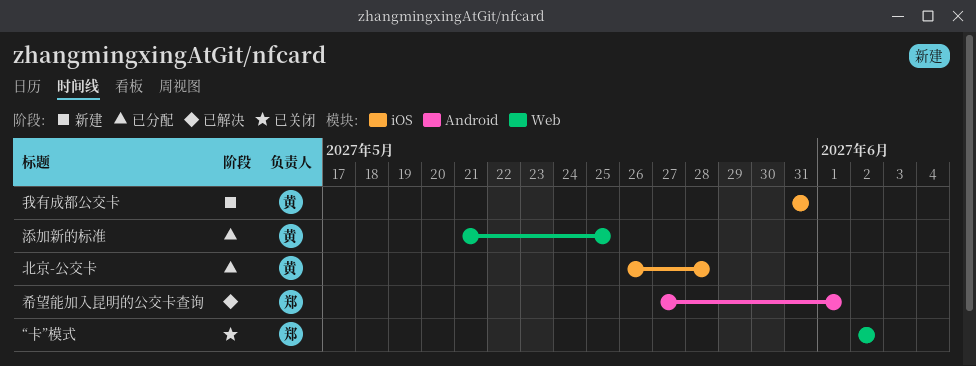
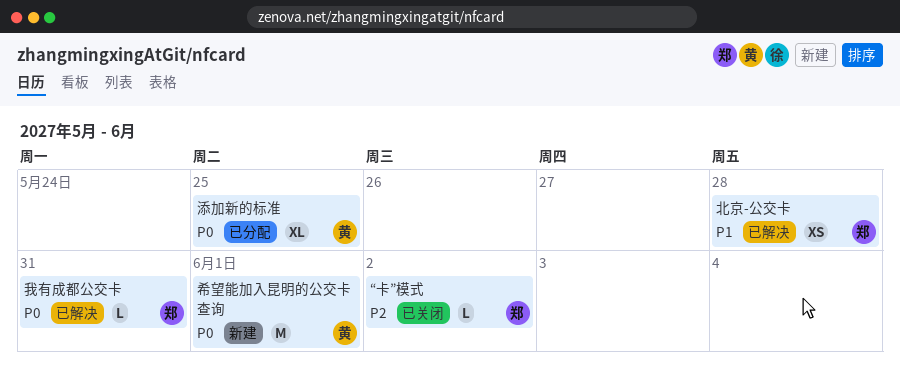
北京-公交卡, status: 已分配 -> 已解决
北京-公交卡, owner: 黄 -> 郑
希望能加入昆明的公交卡查询, status: 已解决 -> 新建
希望能加入昆明的公交卡查询, owner: 郑 -> 黄
我有成都公交卡, status: 新建 -> 已解决
我有成都公交卡, owner: 黄 -> 郑

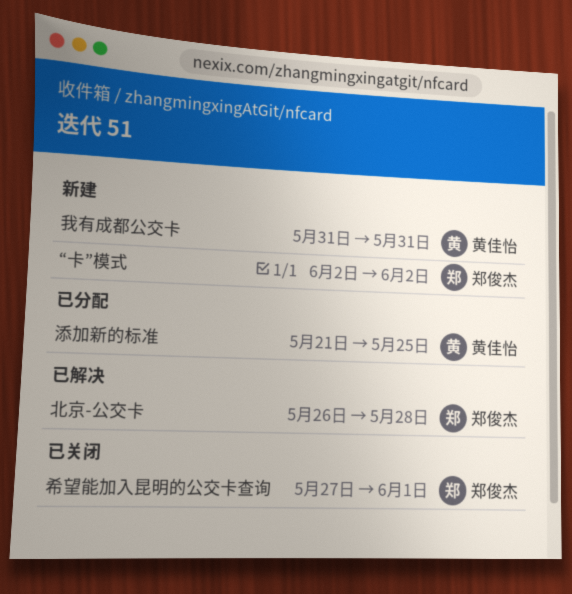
“卡”模式, status: 已关闭 -> 新建
希望能加入昆明的公交卡查询, status: 新建 -> 已关闭
希望能加入昆明的公交卡查询, owner: 黄佳怡 -> 郑俊杰
我有成都公交卡, status: 已解决 -> 新建
我有成都公交卡, owner: 郑俊杰 -> 黄佳怡

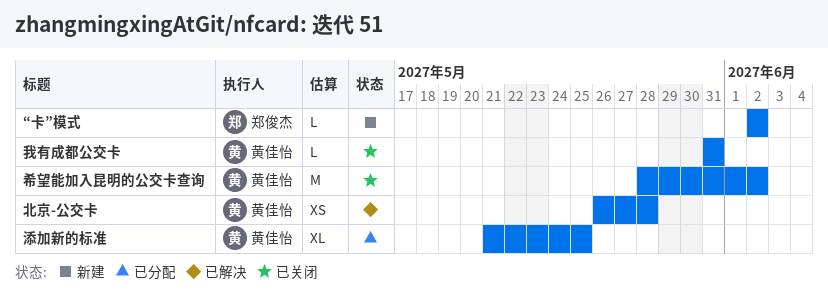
北京-公交卡, owner: 郑俊杰 -> 黄佳怡
希望能加入昆明的公交卡查询, owner: 郑俊杰 -> 黄佳怡
希望能加入昆明的公交卡查询, start: May 27 -> May 28
希望能加入昆明的公交卡查询, due: Jun 1 -> Jun 2
我有成都公交卡, status: 新建 -> 已关闭

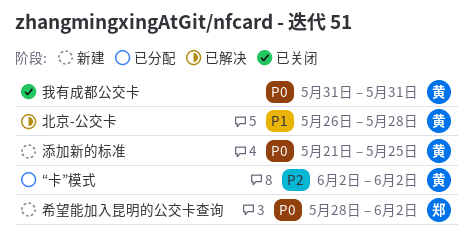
“卡”模式, status: 新建 -> 已分配
“卡”模式, owner: 郑俊杰 -> 黄佳怡
希望能加入昆明的公交卡查询, status: 已关闭 -> 新建
希望能加入昆明的公交卡查询, owner: 黄佳怡 -> 郑俊杰
添加新的标准, status: 已分配 -> 新建

